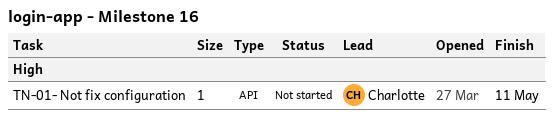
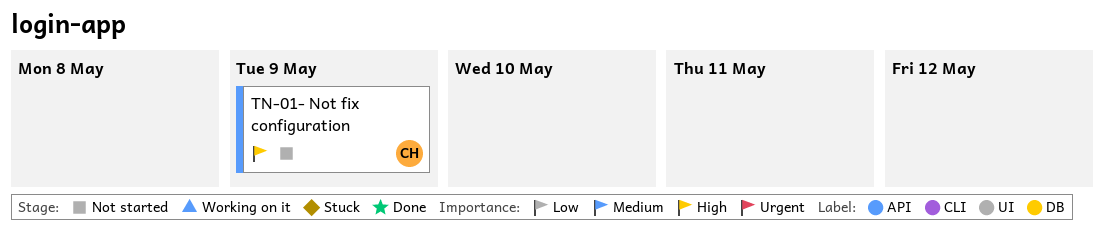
TN-01- Not fix configuration, due: May 11 -> May 9

